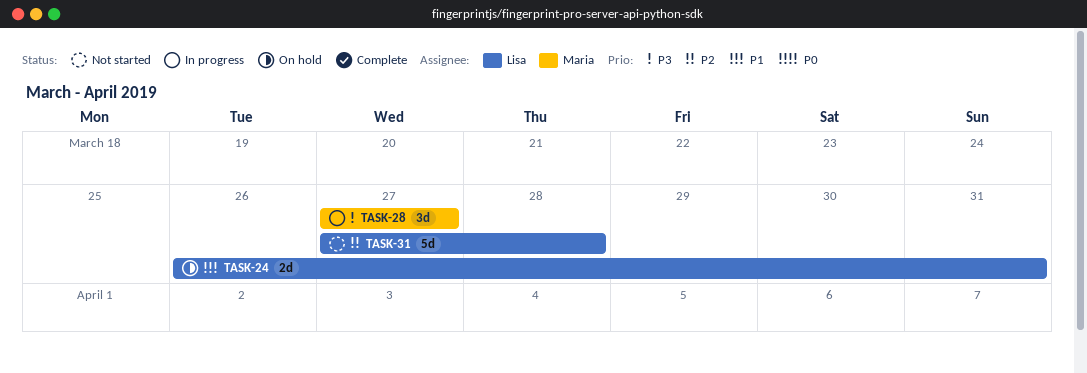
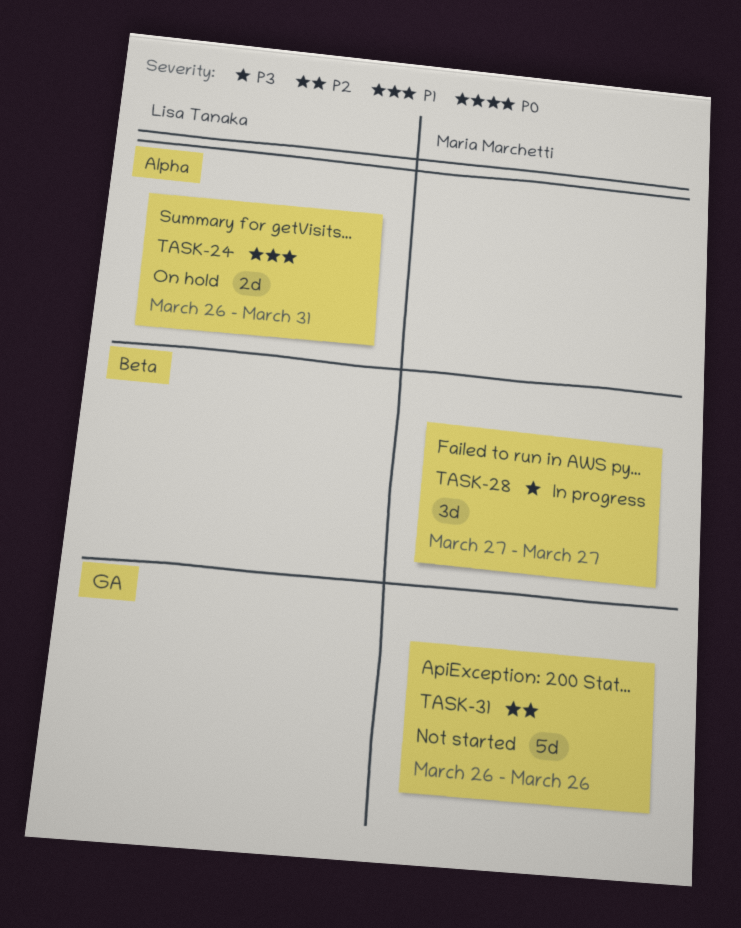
TASK-31, owner: Lisa Tanaka -> Maria Marchetti
TASK-31, start: Mar 27 -> Mar 26
TASK-31, due: Mar 28 -> Mar 26

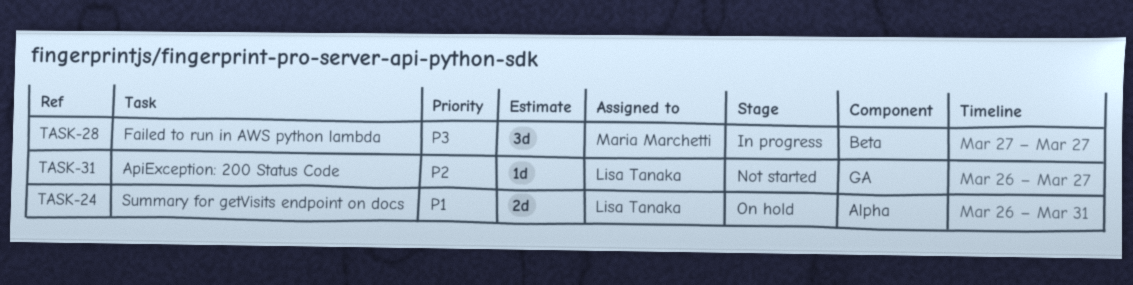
TASK-31, owner: Maria Marchetti -> Lisa Tanaka
TASK-31, estimate: 5d -> 1d
TASK-31, due: Mar 26 -> Mar 27

